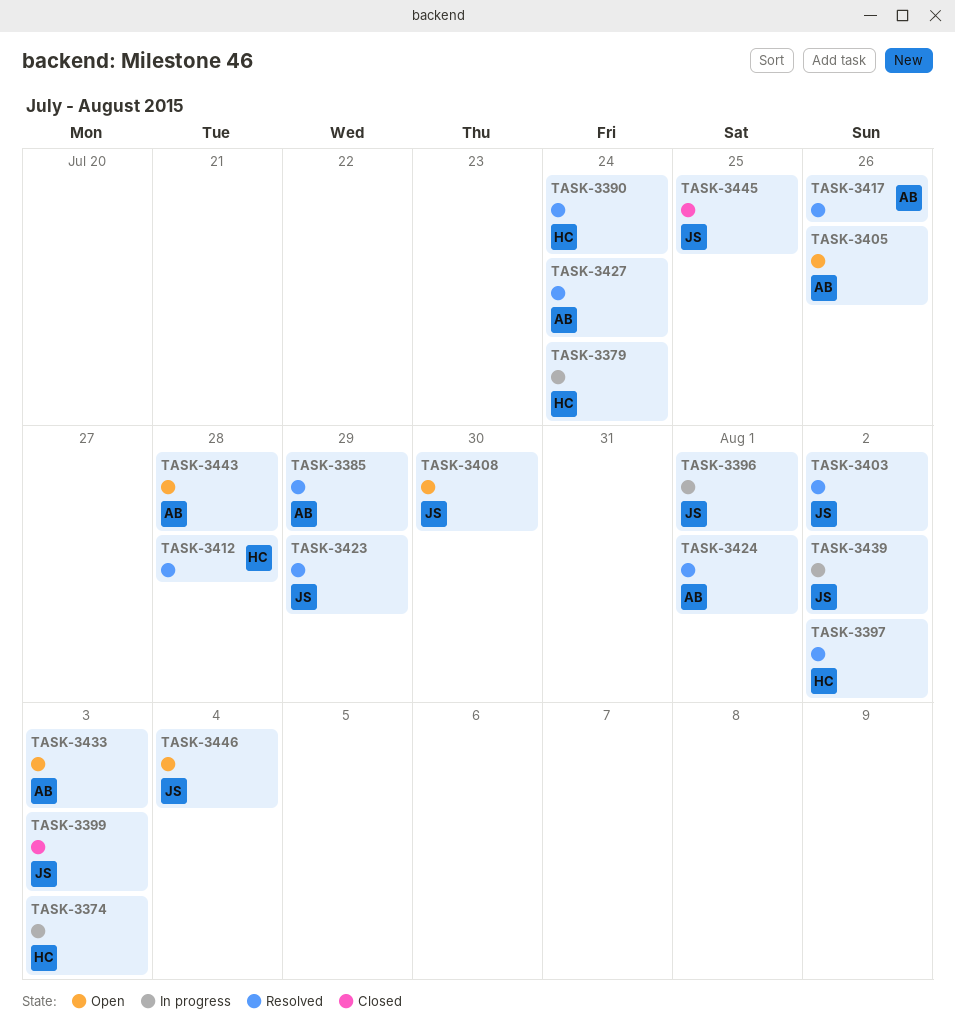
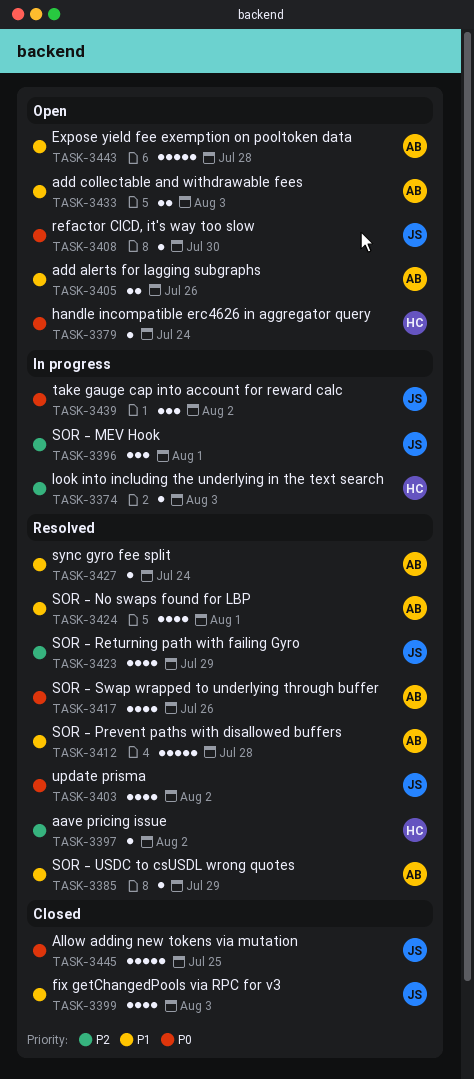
TASK-3379, status: In progress -> Open
TASK-3390: present -> none
TASK-3412, owner: HC -> AB
TASK-3446: present -> none

